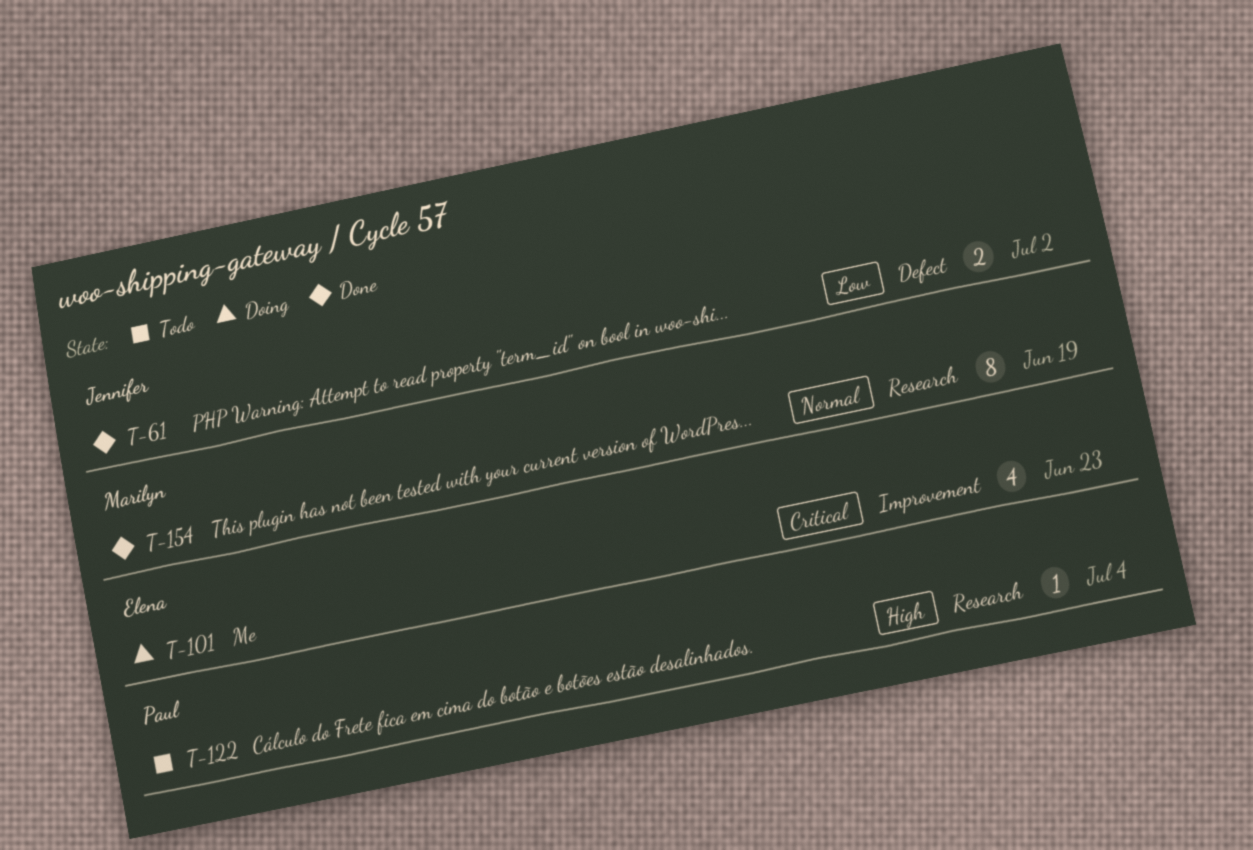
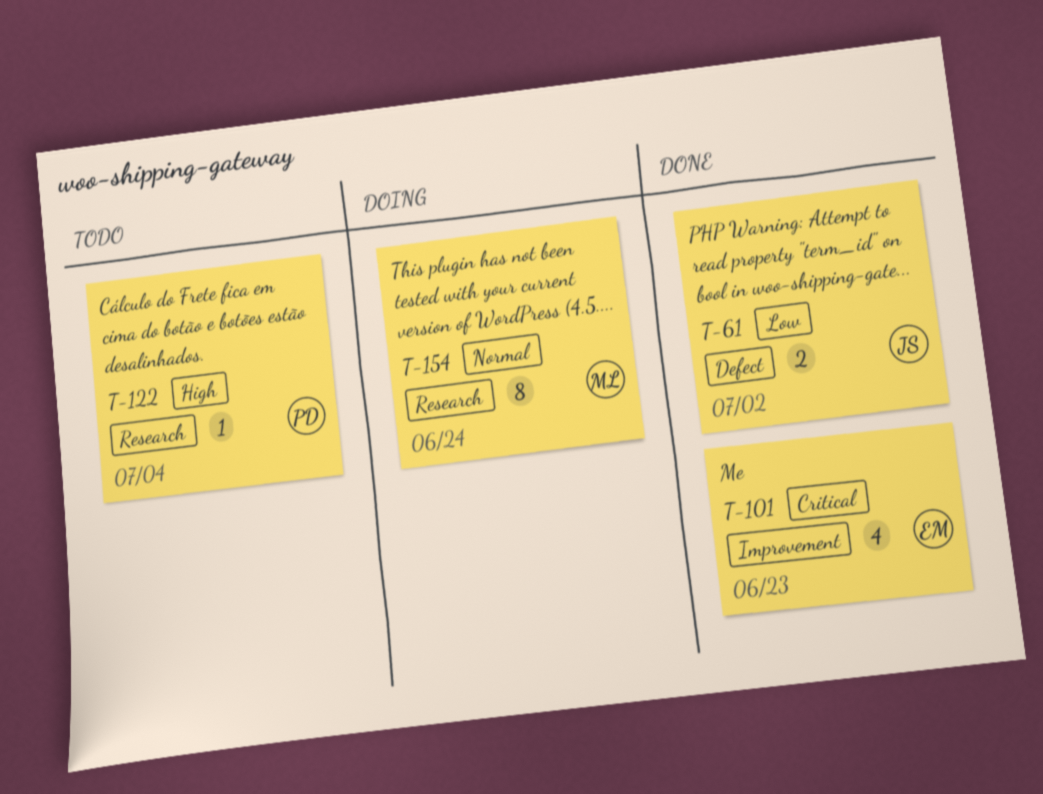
T-101, status: Doing -> Done
T-154, status: Done -> Doing
T-154, due: Jun 19 -> Jun 24

